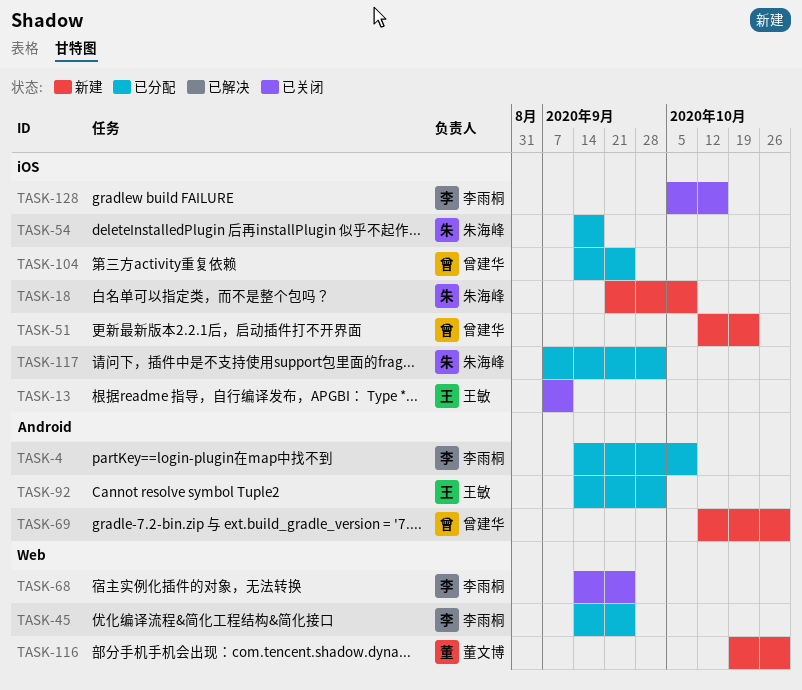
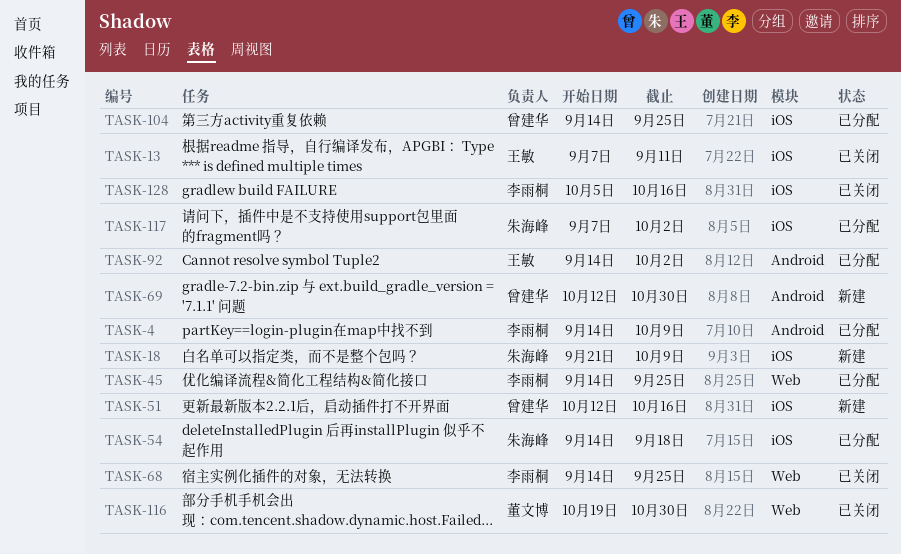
TASK-51, due: Oct 23 -> Oct 16
TASK-116, status: 新建 -> 已关闭

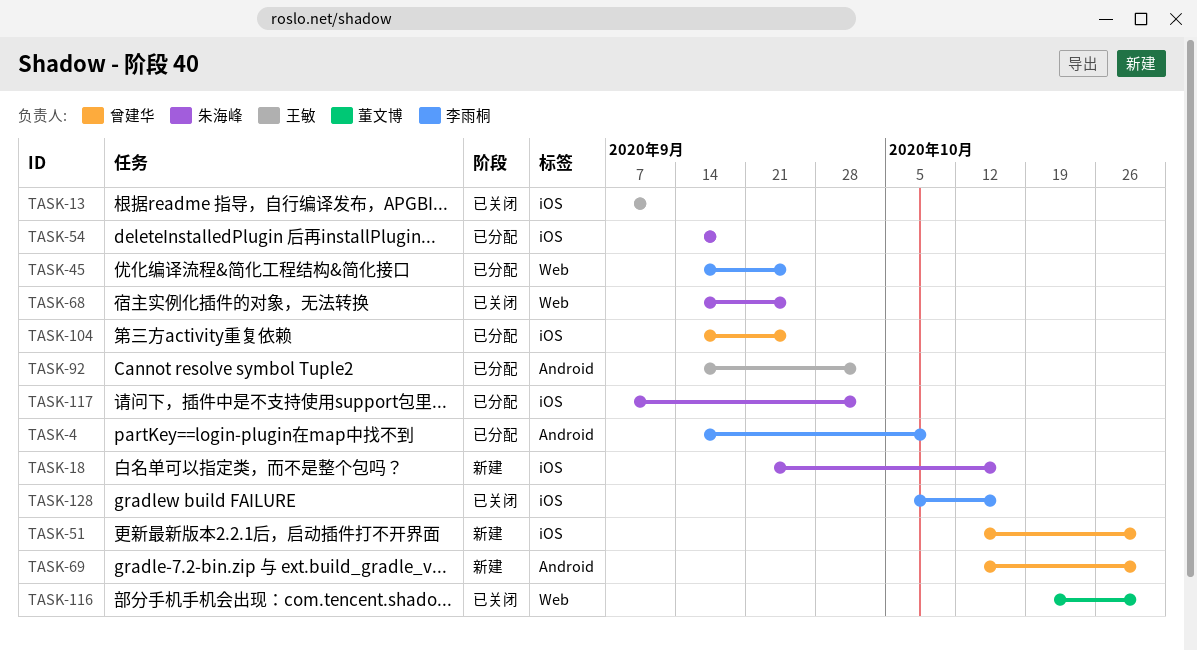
TASK-18, due: Oct 9 -> Oct 16
TASK-51, due: Oct 16 -> Oct 30
TASK-68, owner: 李雨桐 -> 朱海峰

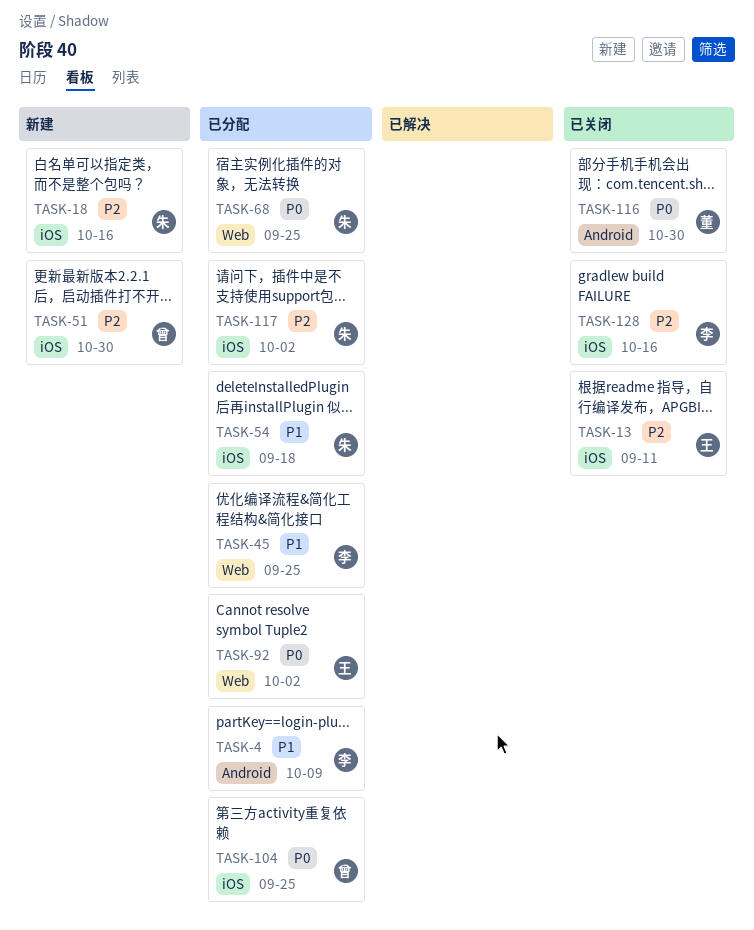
TASK-68, status: 已关闭 -> 已分配
TASK-69: present -> none
TASK-92, label: Android -> Web
TASK-116, label: Web -> Android

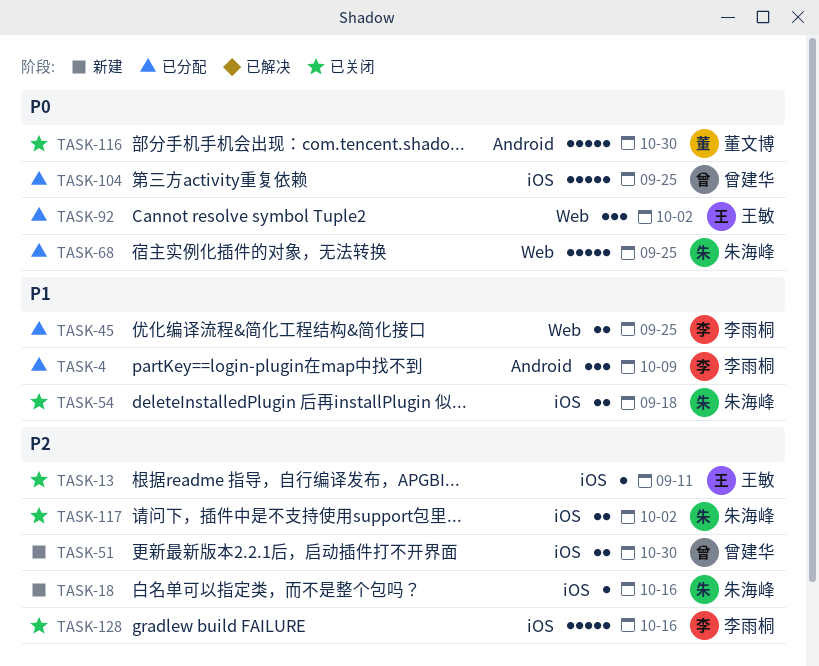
TASK-54, status: 已分配 -> 已关闭
TASK-117, status: 已分配 -> 已关闭

